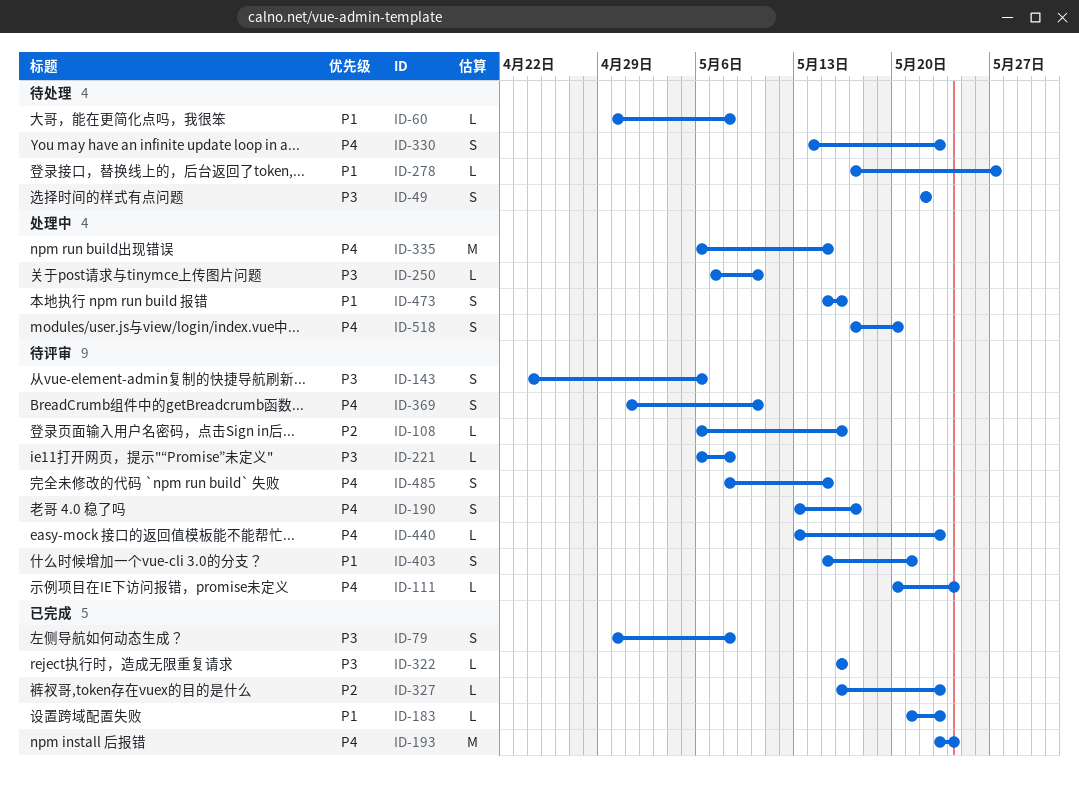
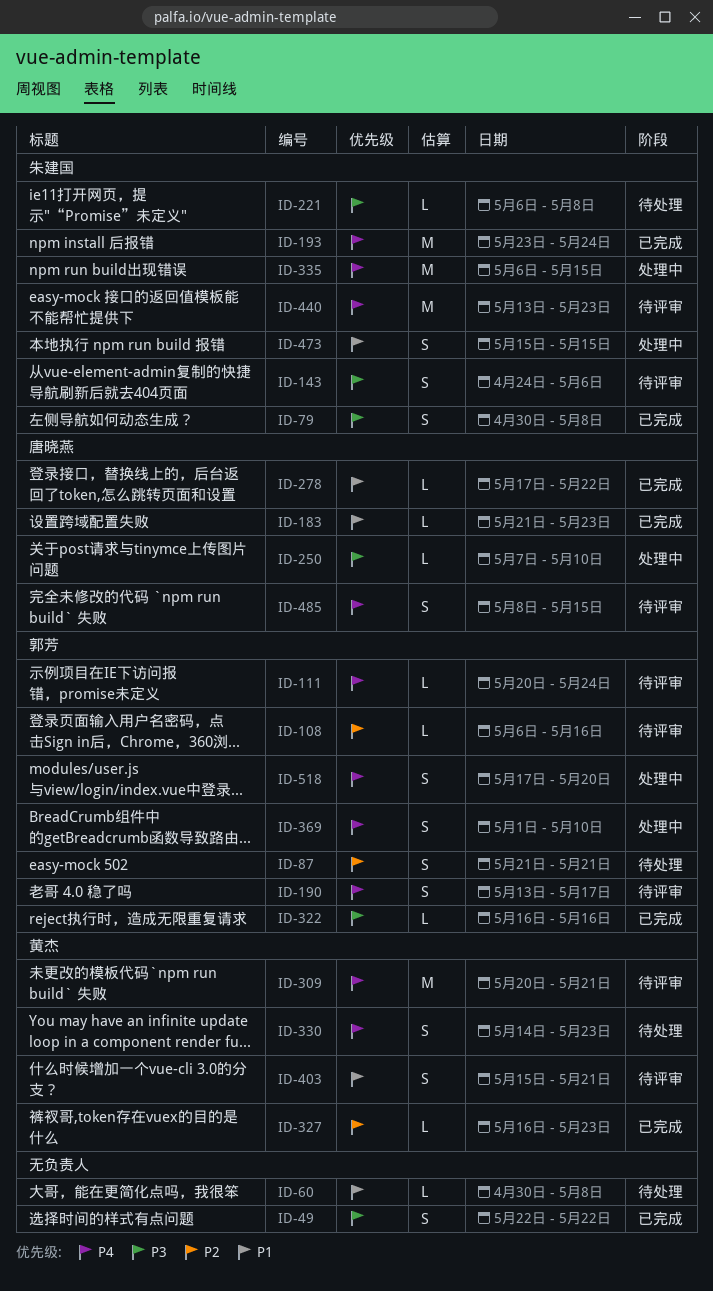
ID-49, status: 待处理 -> 已完成
ID-87: none -> present
ID-221, status: 待评审 -> 待处理
ID-278, status: 待处理 -> 已完成
ID-278, due: May 27 -> May 22
ID-309: none -> present
ID-369, status: 待评审 -> 处理中
ID-440, estimate: L -> M
ID-473, due: May 16 -> May 15

